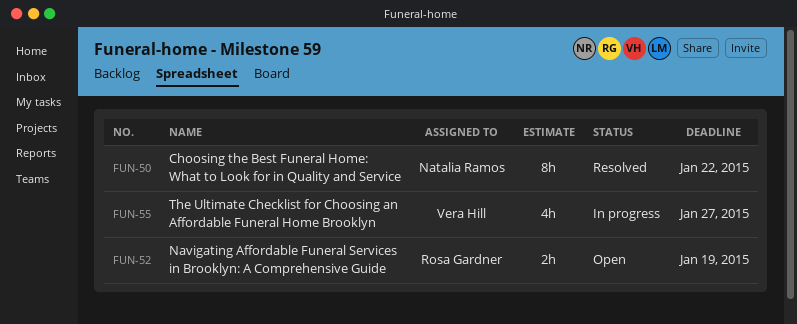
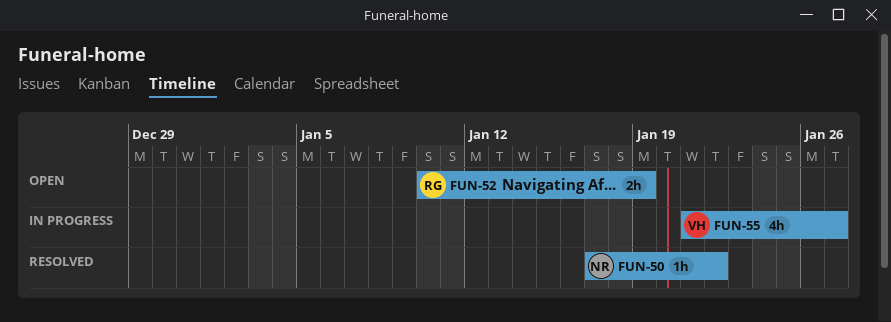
FUN-50, estimate: 8h -> 1h

